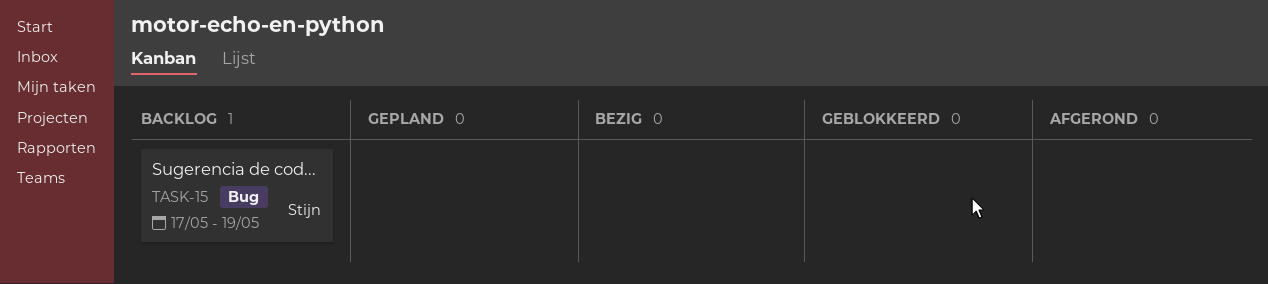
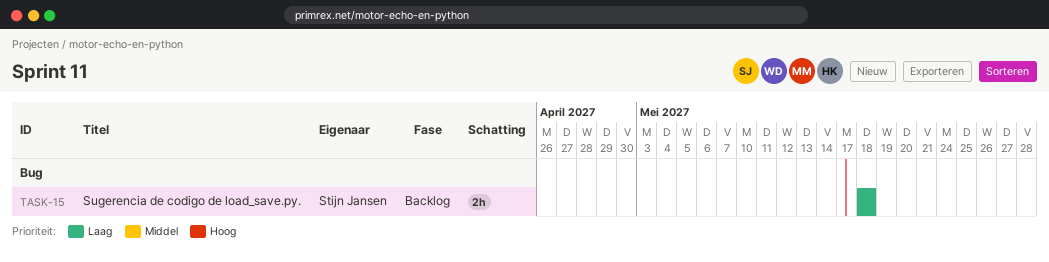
TASK-15, start: May 17 -> May 18
TASK-15, due: May 19 -> May 18

